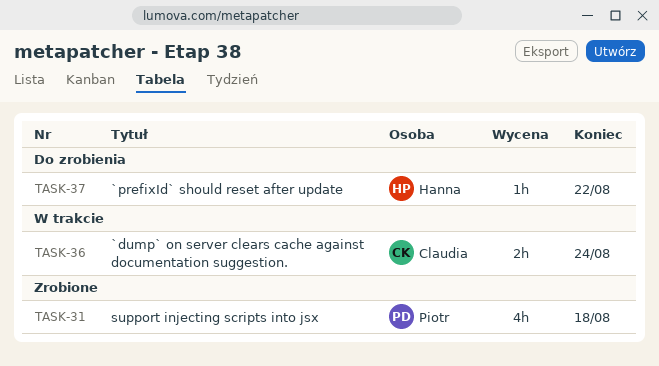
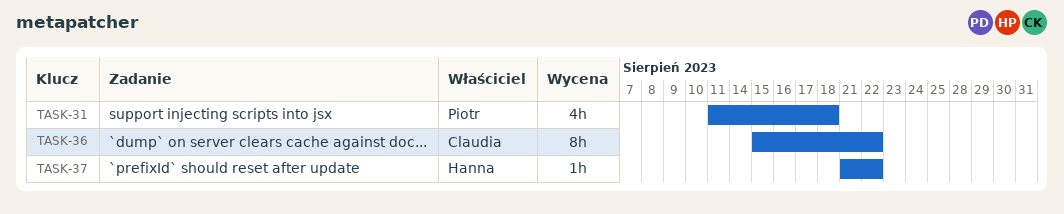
TASK-36, estimate: 2h -> 8h
TASK-36, due: Aug 24 -> Aug 22

